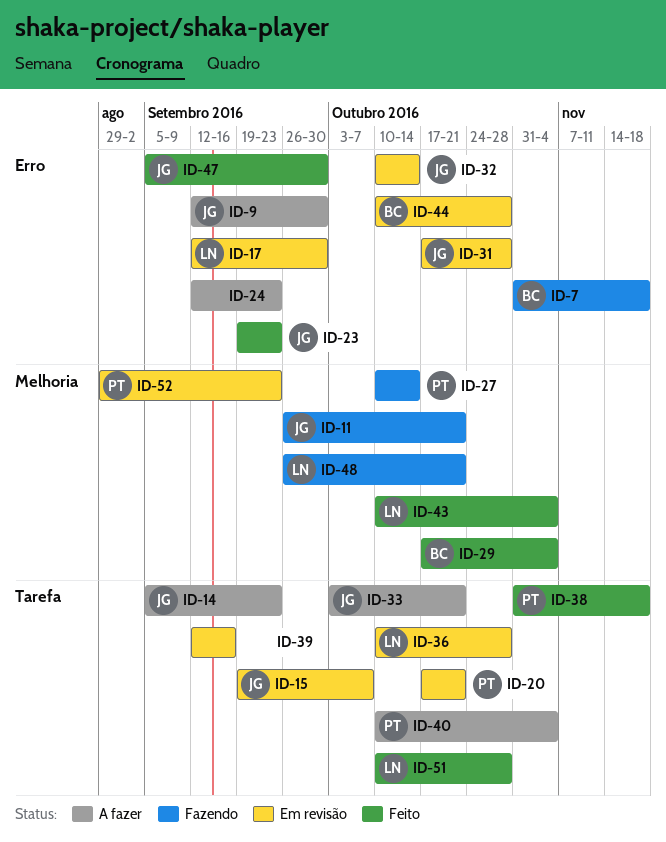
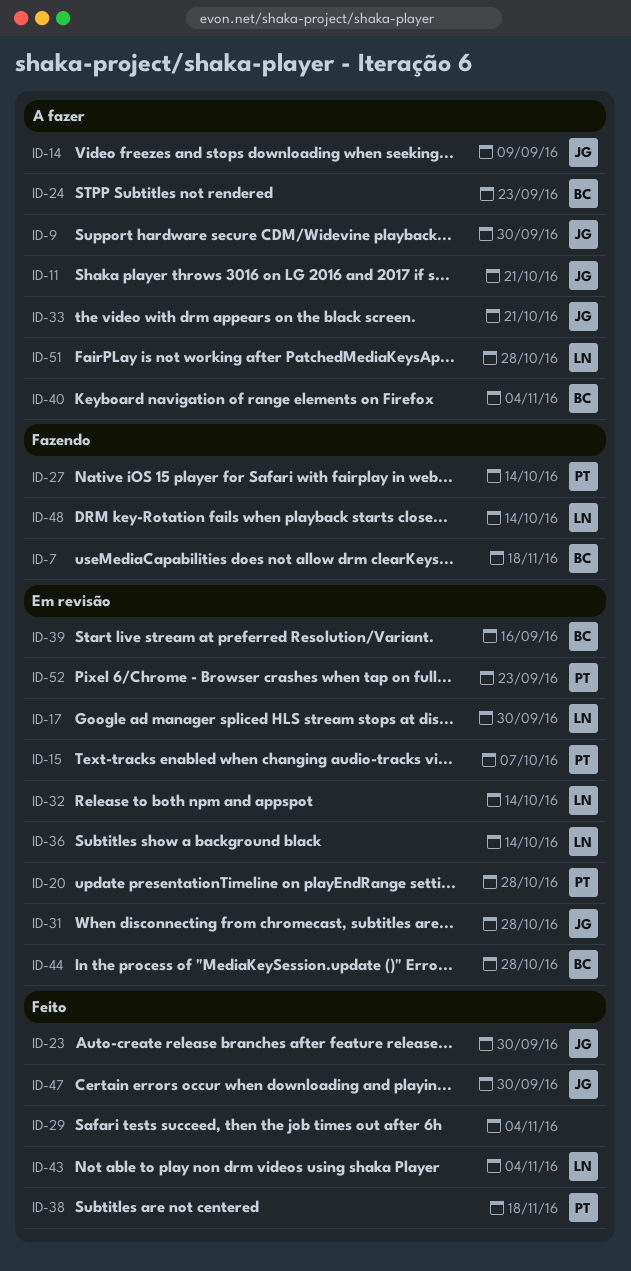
ID-11, status: Fazendo -> A fazer
ID-14, due: Sep 23 -> Sep 9
ID-15, owner: JG -> PT
ID-20, due: Oct 21 -> Oct 28
ID-23, due: Sep 23 -> Sep 30
ID-24, owner: none -> BC
ID-29, owner: BC -> none
ID-32, owner: JG -> LN
ID-36, due: Oct 28 -> Oct 14
ID-39, owner: none -> BC
ID-40, owner: PT -> BC
ID-48, due: Oct 21 -> Oct 14
ID-51, status: Feito -> A fazer

